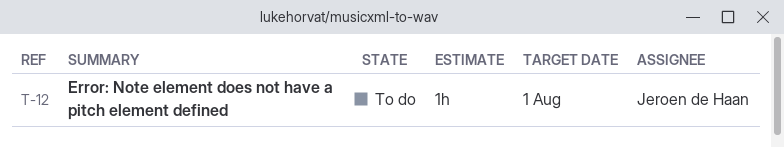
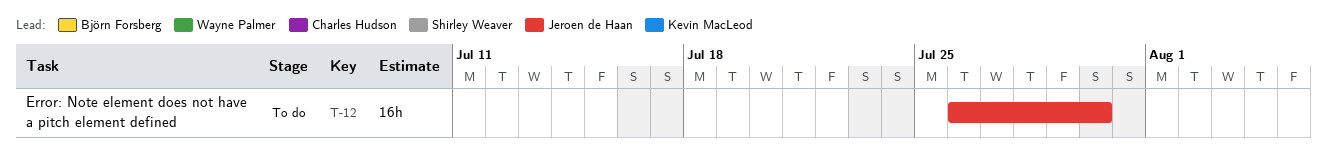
T-12, estimate: 1h -> 16h
T-12, due: Aug 1 -> Jul 30

